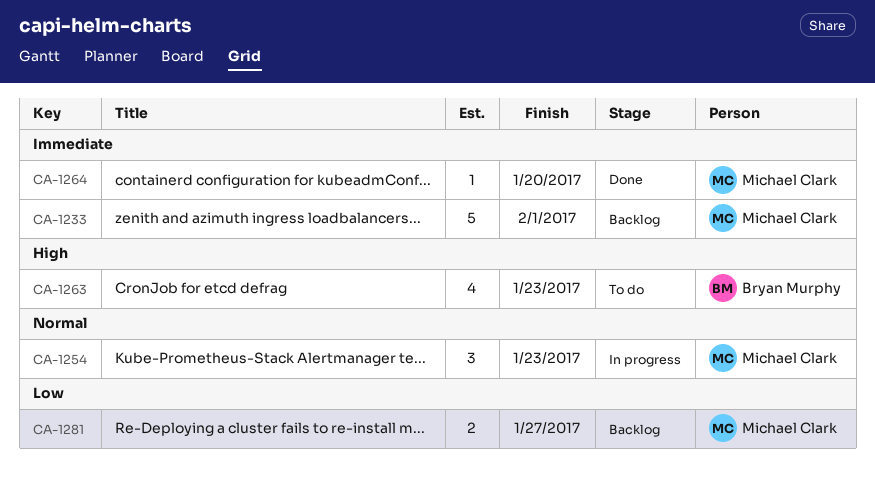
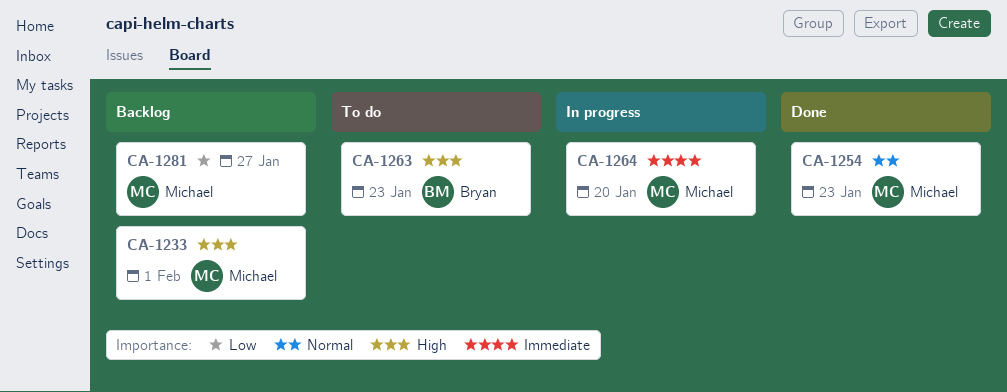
CA-1233, priority: Immediate -> High
CA-1254, status: In progress -> Done
CA-1264, status: Done -> In progress

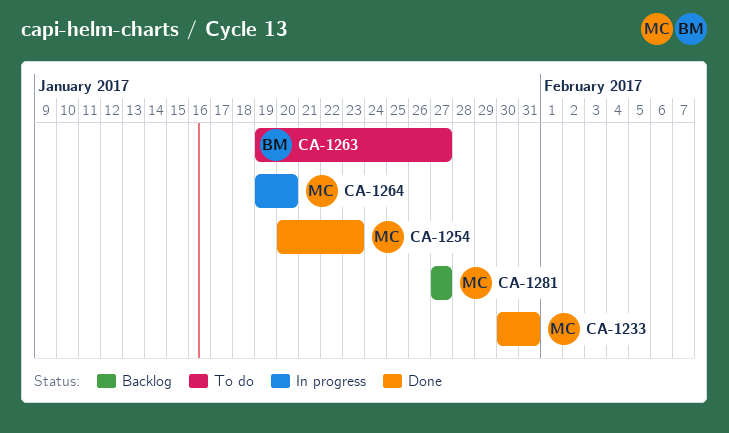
CA-1233, status: Backlog -> Done
CA-1233, due: Feb 1 -> Jan 31
CA-1263, due: Jan 23 -> Jan 27

